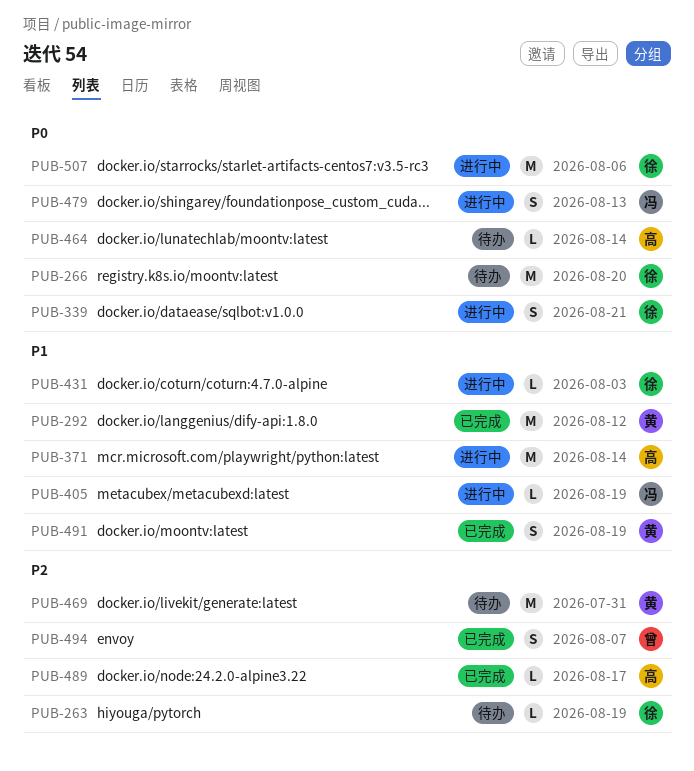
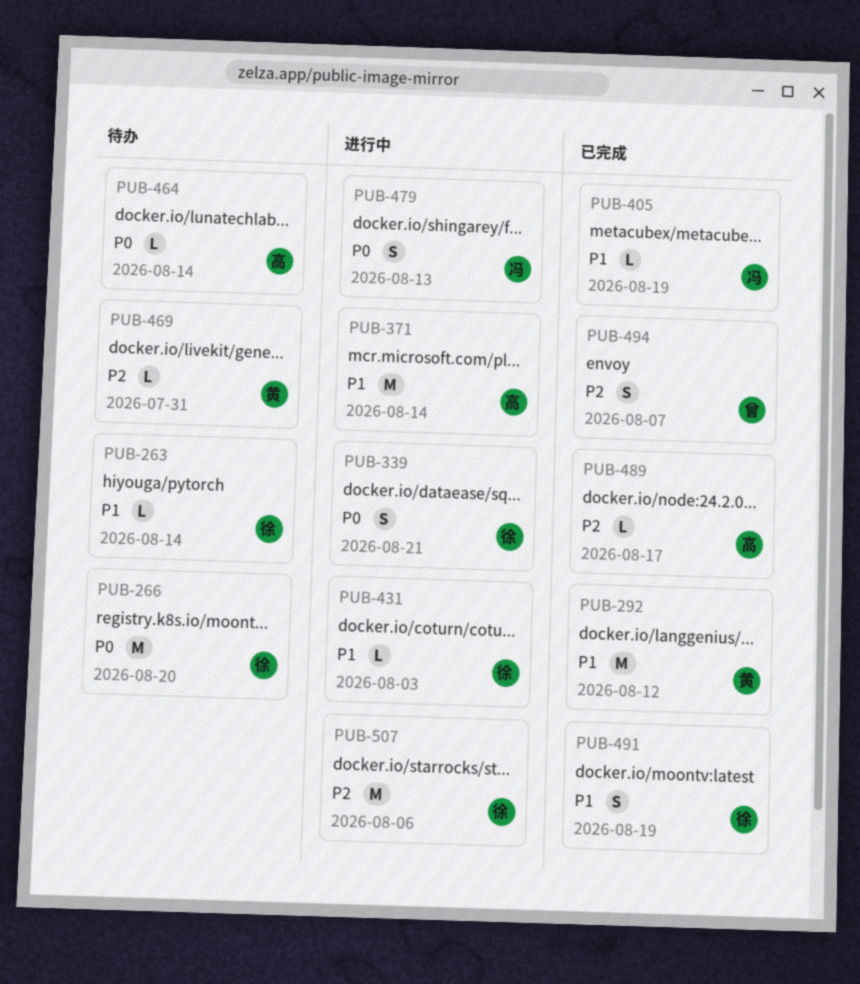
PUB-263, priority: P2 -> P1
PUB-263, due: Aug 19 -> Aug 14
PUB-405, status: 进行中 -> 已完成
PUB-469, estimate: M -> L
PUB-491, owner: 黄 -> 徐
PUB-507, priority: P0 -> P2

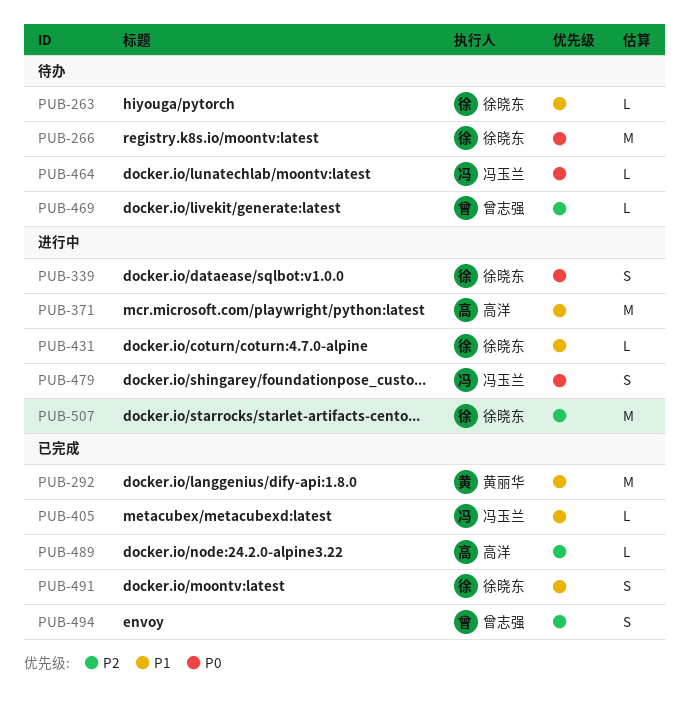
PUB-464, owner: 高洋 -> 冯玉兰
PUB-469, owner: 黄丽华 -> 曾志强

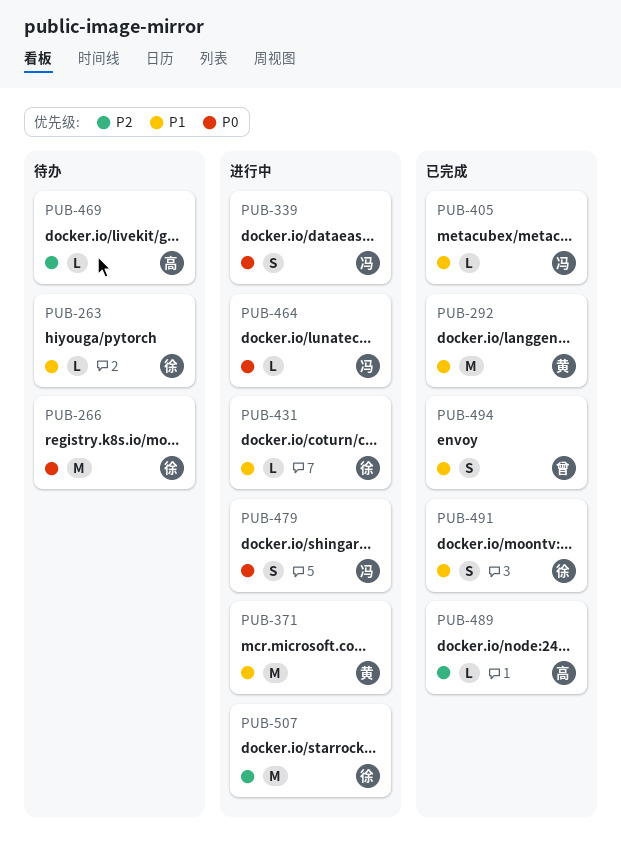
PUB-339, owner: 徐晓东 -> 冯玉兰
PUB-371, owner: 高洋 -> 黄丽华
PUB-464, status: 待办 -> 进行中
PUB-469, owner: 曾志强 -> 高洋
PUB-494, priority: P2 -> P1

